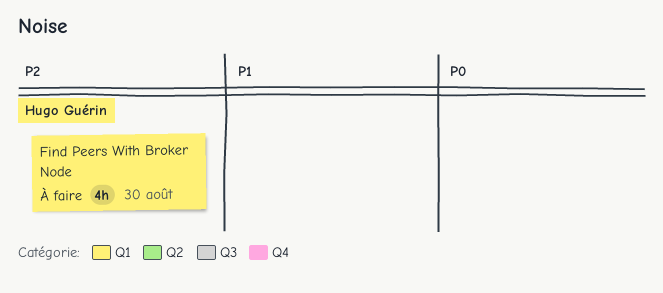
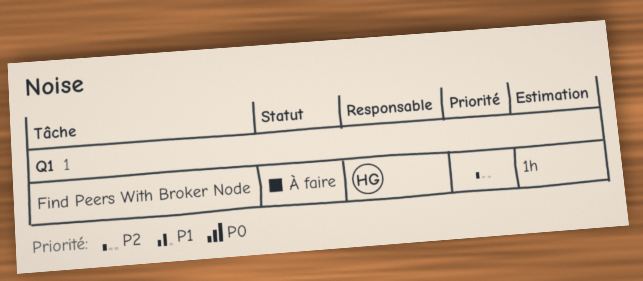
Find Peers With Broker Node, estimate: 4h -> 1h

